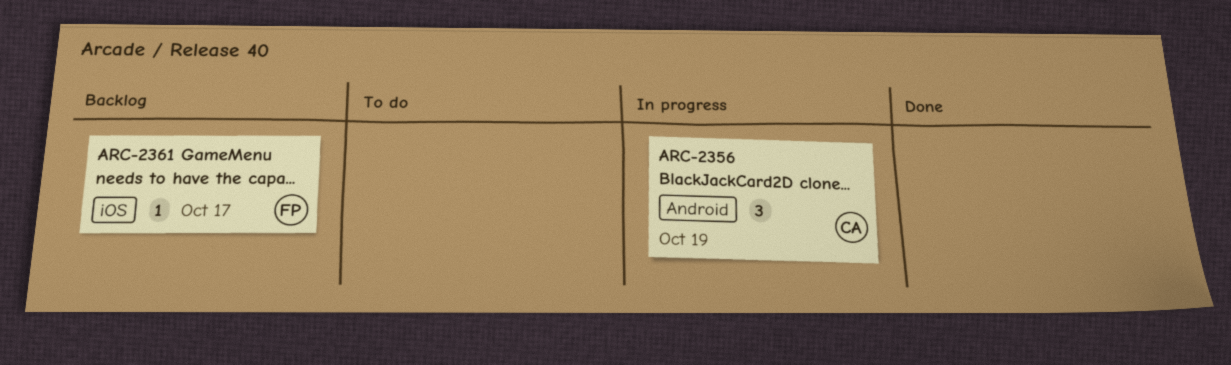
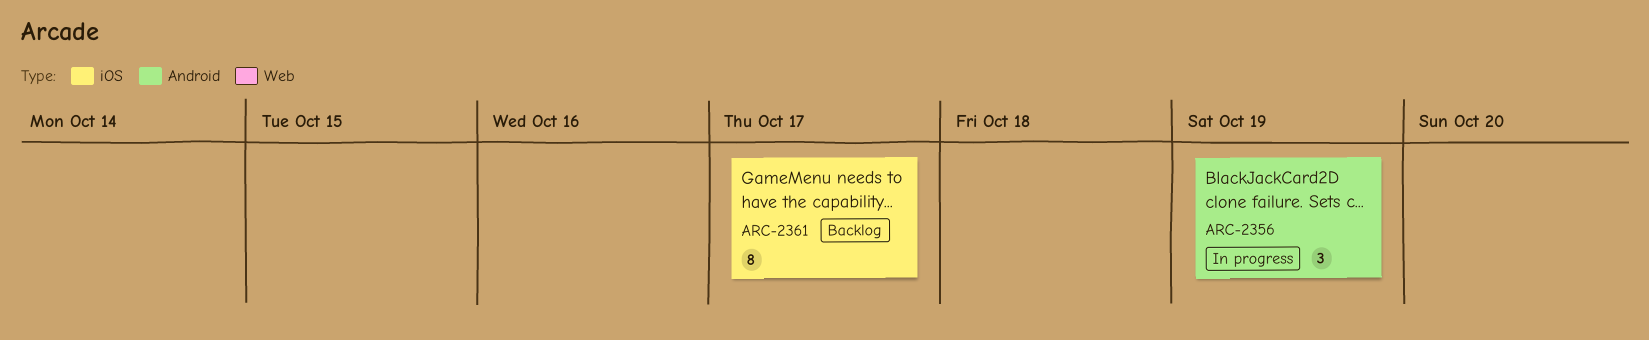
ARC-2361, estimate: 1 -> 8

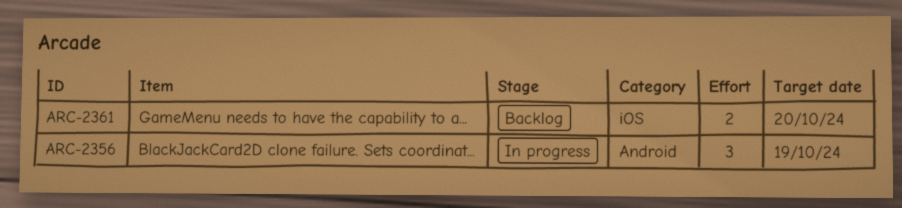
ARC-2361, estimate: 8 -> 2
ARC-2361, due: Oct 17 -> Oct 20

